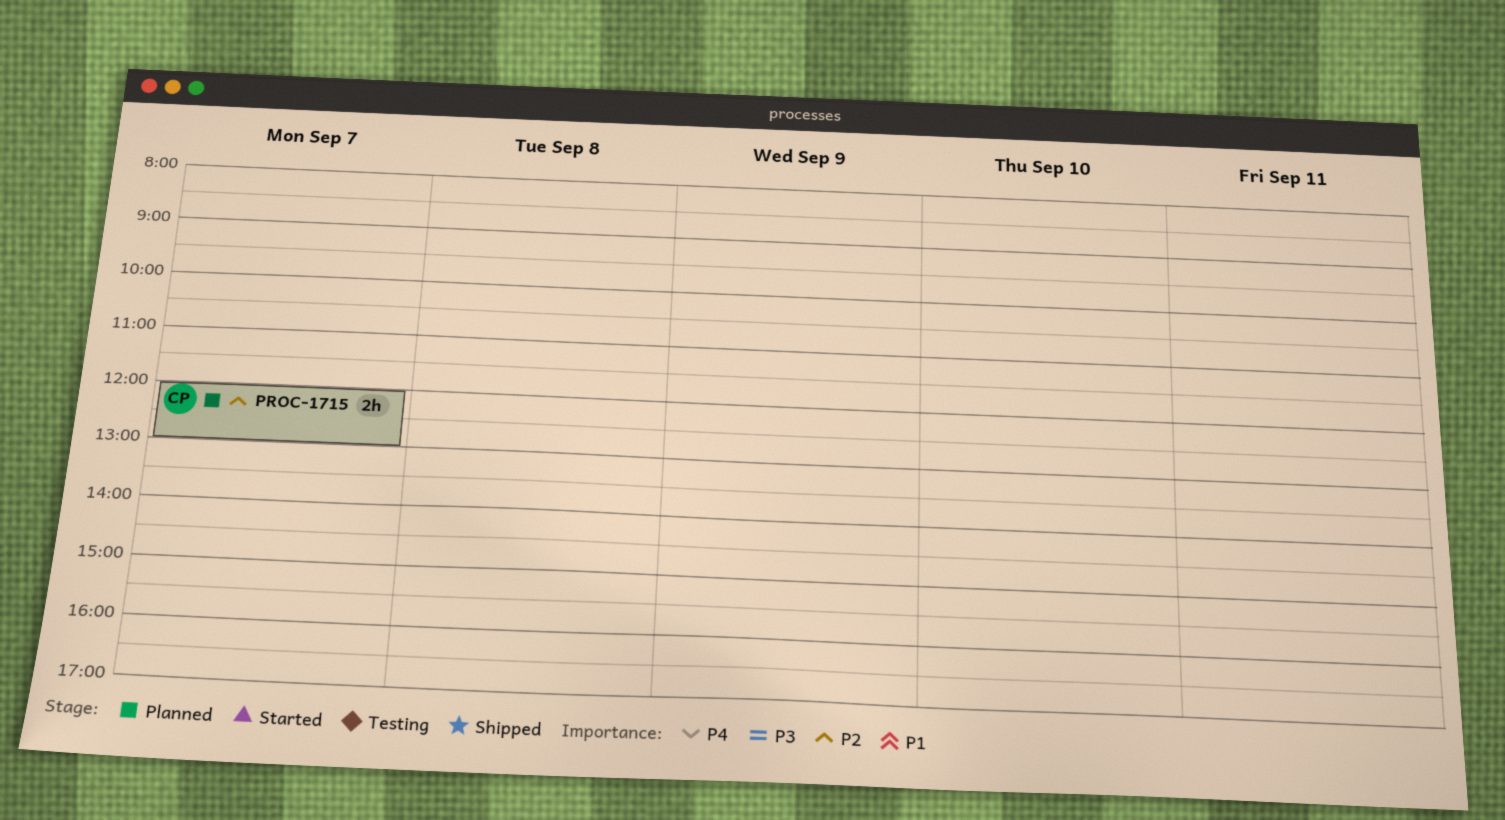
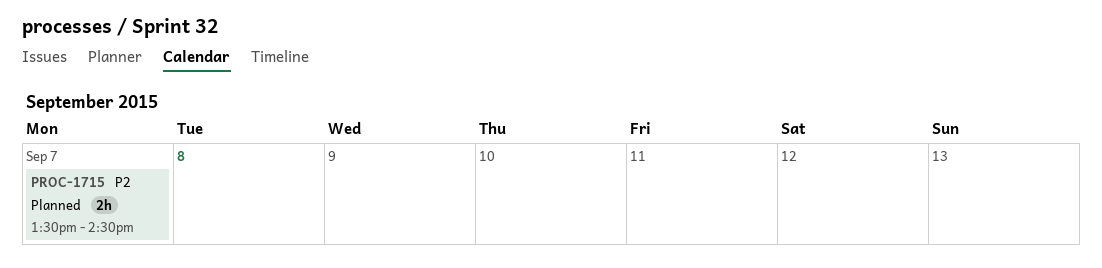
PROC-1715, begins: 12:00 -> 13:30
PROC-1715, ends: 13:00 -> 14:30

